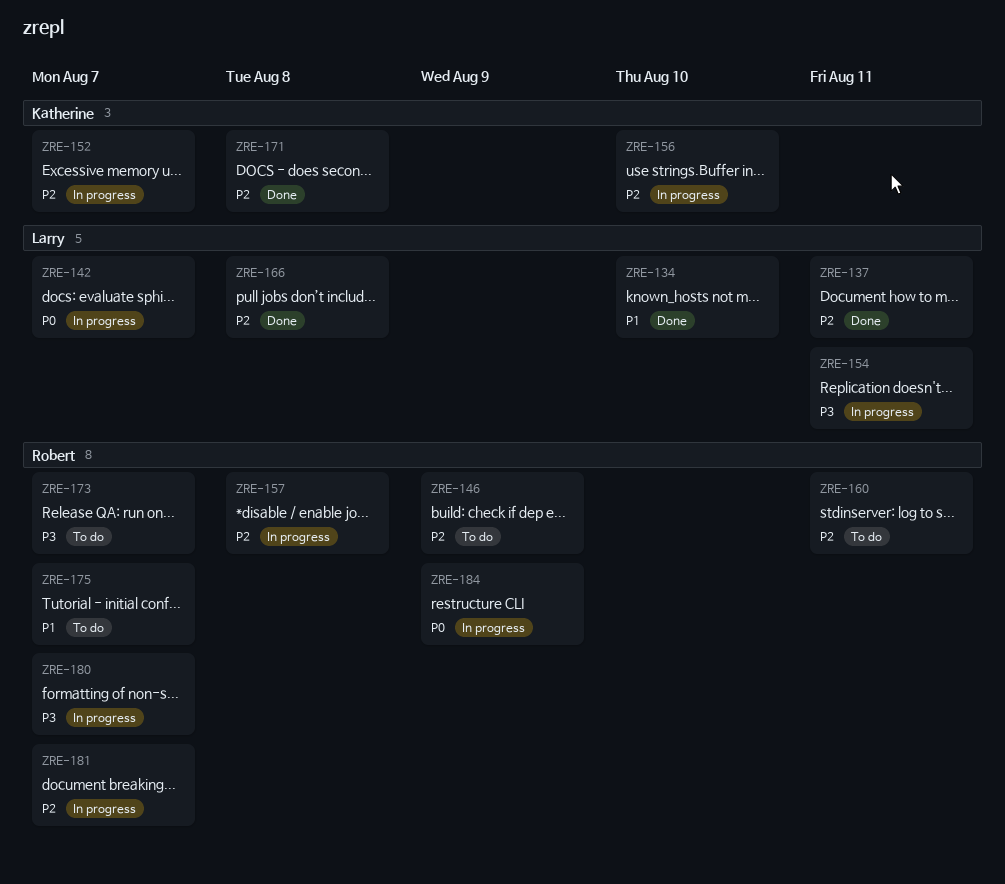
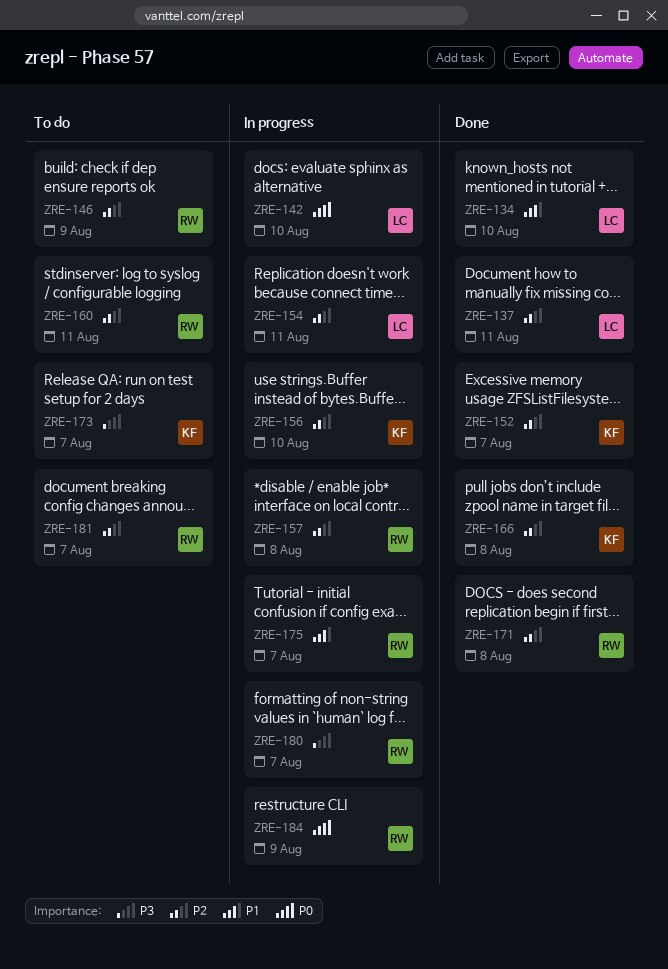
ZRE-142, due: Aug 7 -> Aug 10
ZRE-152, status: In progress -> Done
ZRE-154, priority: P3 -> P2
ZRE-166, owner: Larry -> Katherine
ZRE-171, owner: Katherine -> Robert
ZRE-173, owner: Robert -> Katherine
ZRE-175, status: To do -> In progress
ZRE-181, status: In progress -> To do

